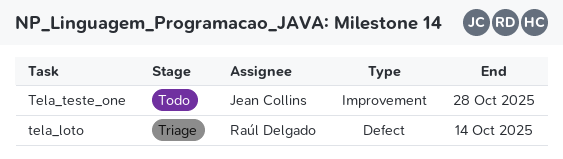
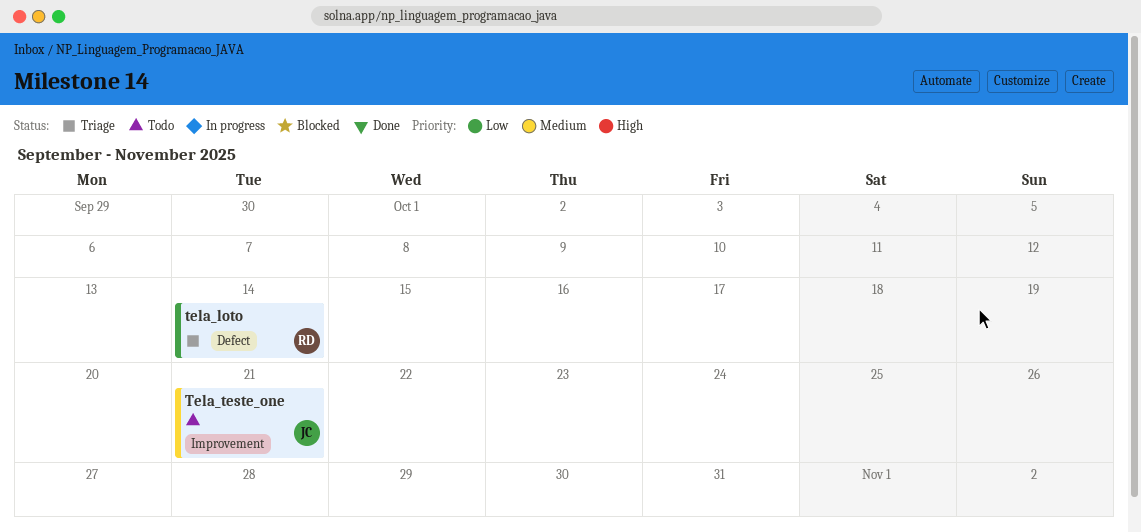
Tela_teste_one, due: Oct 28 -> Oct 21

